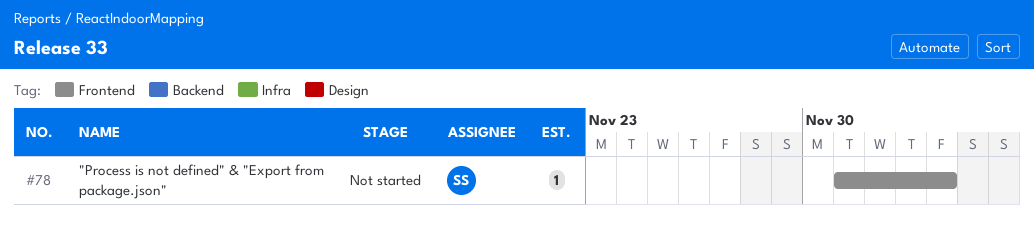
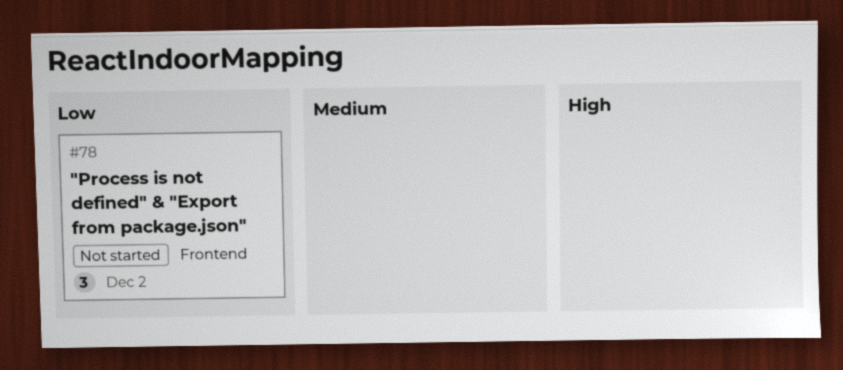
#78, estimate: 1 -> 3
#78, due: Dec 4 -> Dec 2

